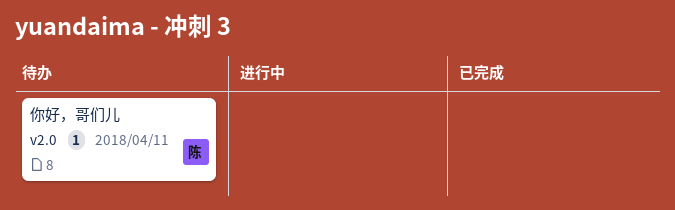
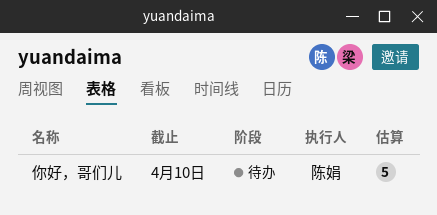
你好，哥们儿, estimate: 1 -> 5
你好，哥们儿, due: Apr 11 -> Apr 10

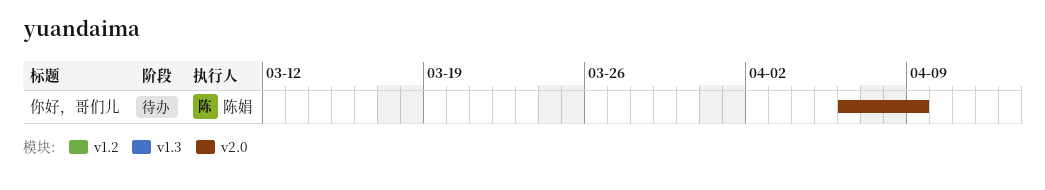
你好，哥们儿, due: Apr 10 -> Apr 9

